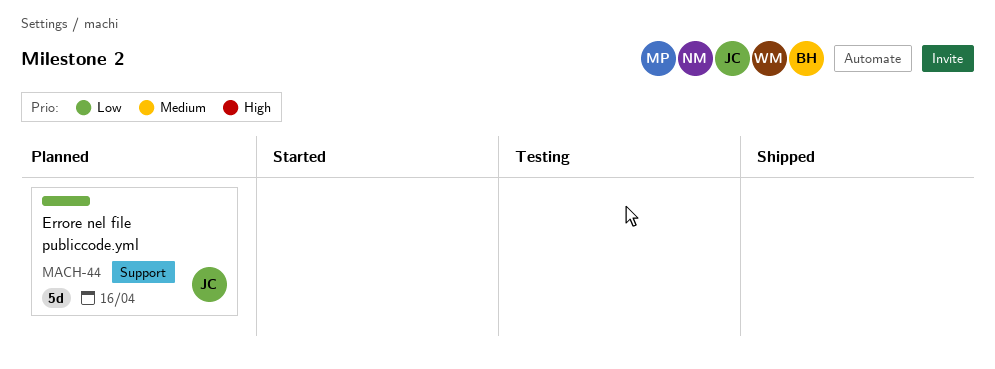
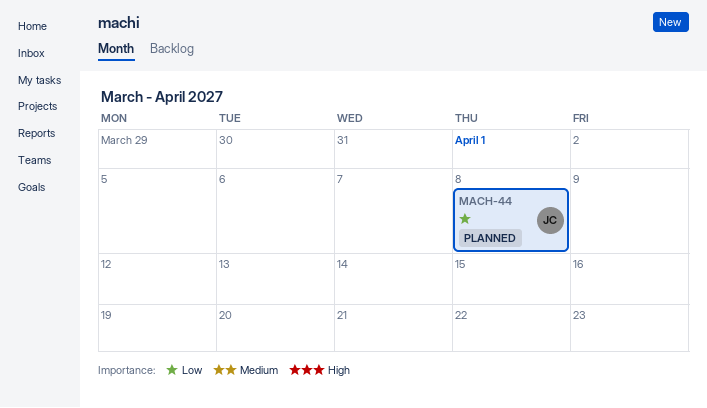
MACH-44, due: Apr 16 -> Apr 8

